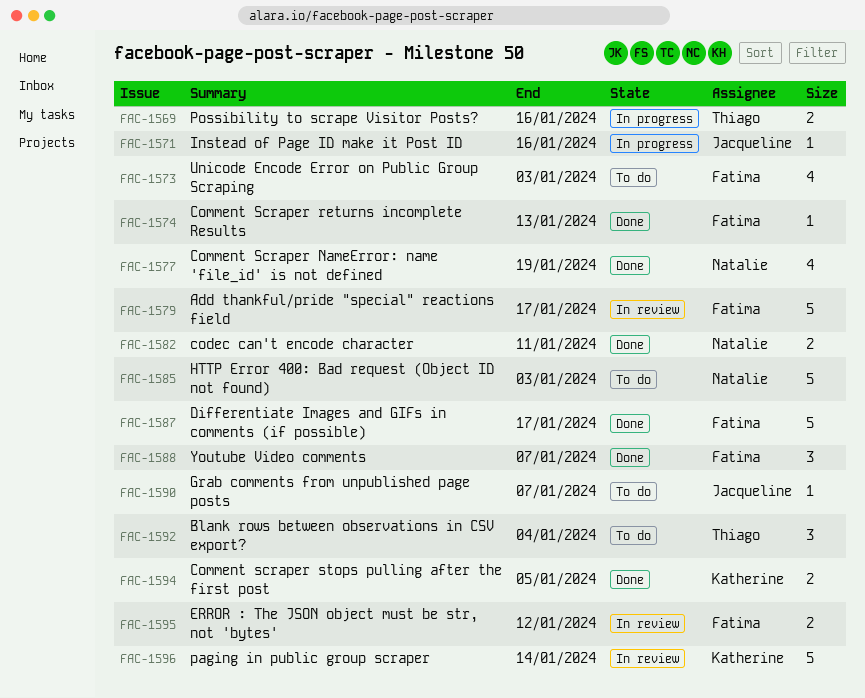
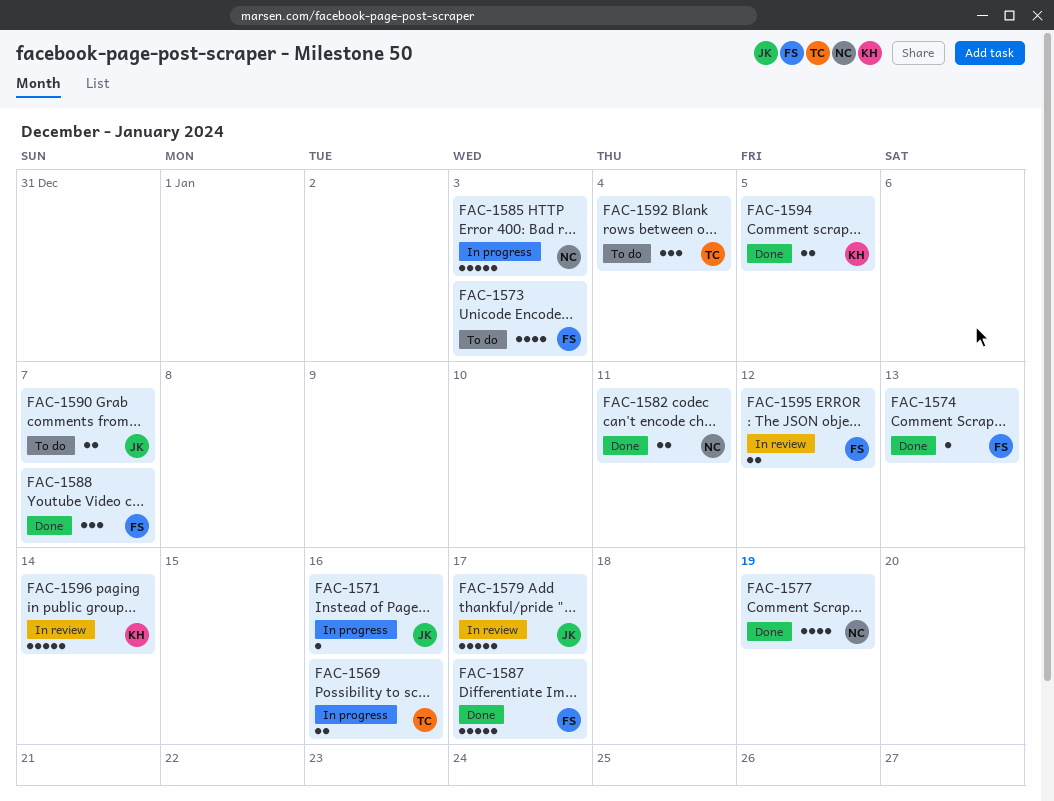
FAC-1579, owner: Fatima -> Jacqueline
FAC-1585, status: To do -> In progress
FAC-1590, estimate: 1 -> 2

